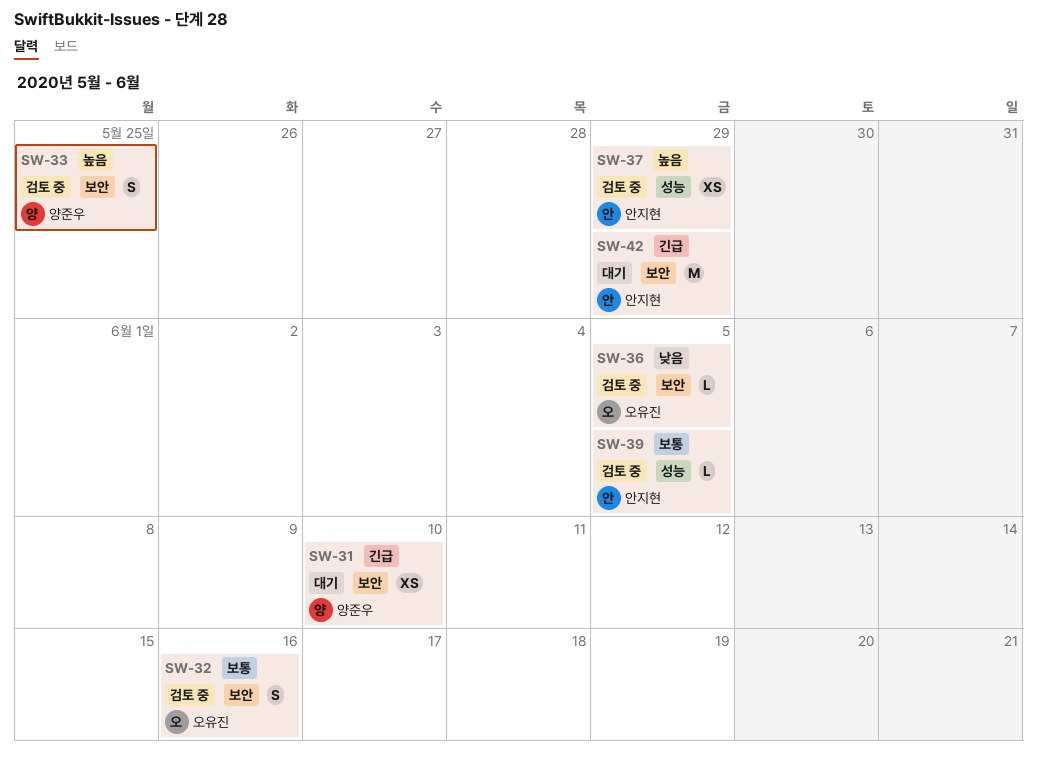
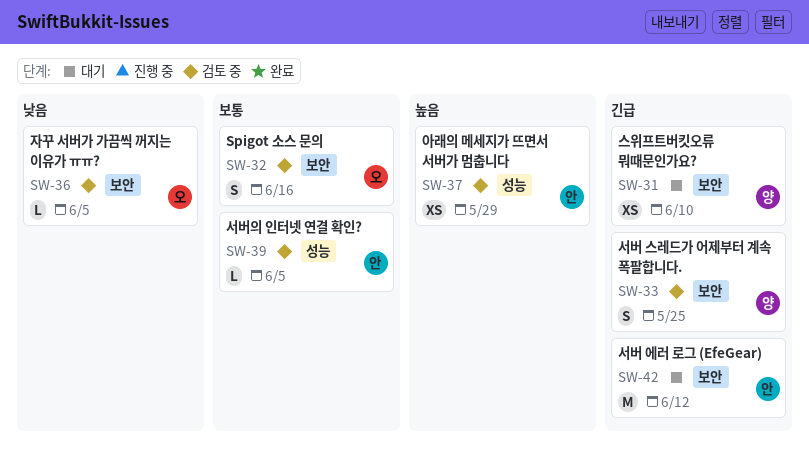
SW-33, priority: 높음 -> 긴급
SW-42, due: May 29 -> Jun 12

